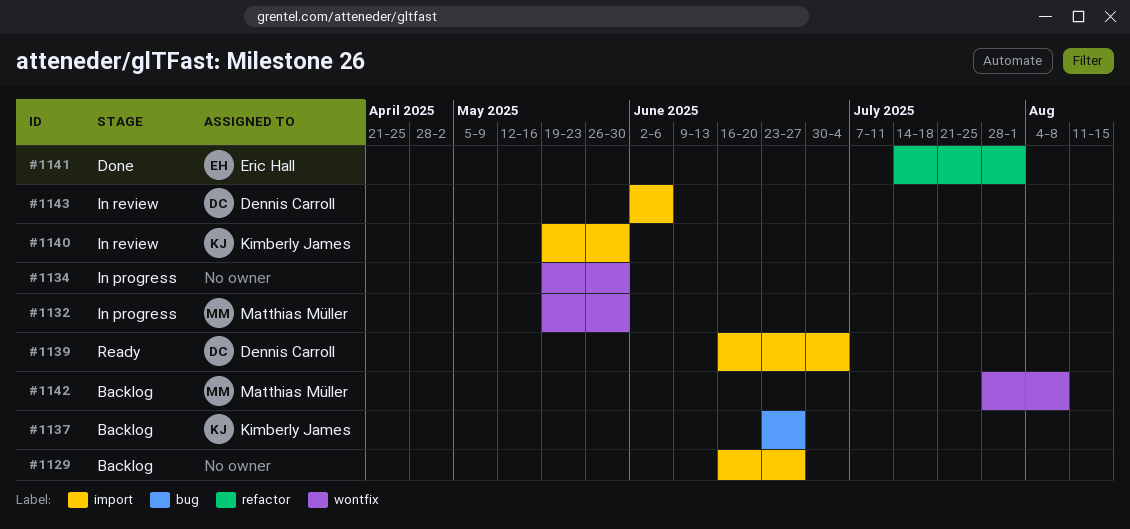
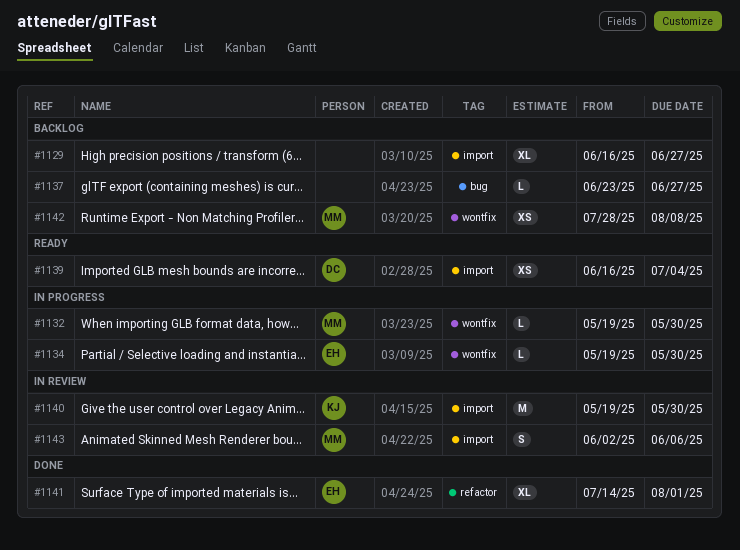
#1134, owner: none -> Eric Hall
#1137, owner: Kimberly James -> none
#1143, owner: Dennis Carroll -> Matthias Müller

